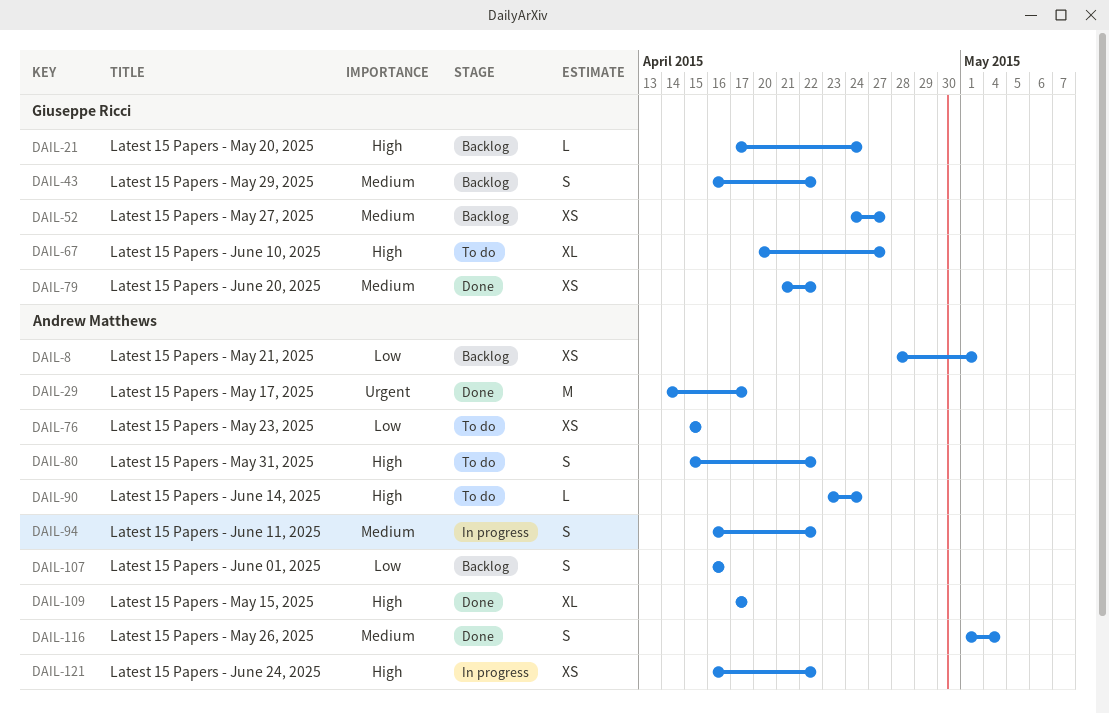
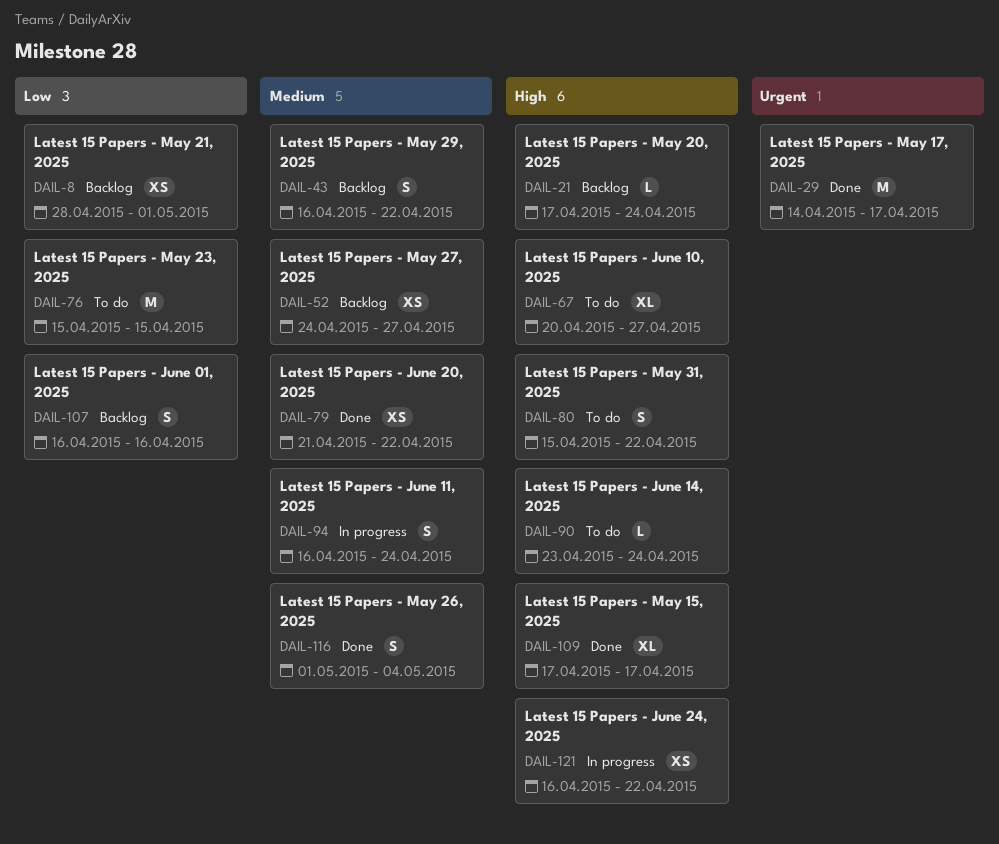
DAIL-76, estimate: XS -> M
DAIL-94, due: Apr 22 -> Apr 24

